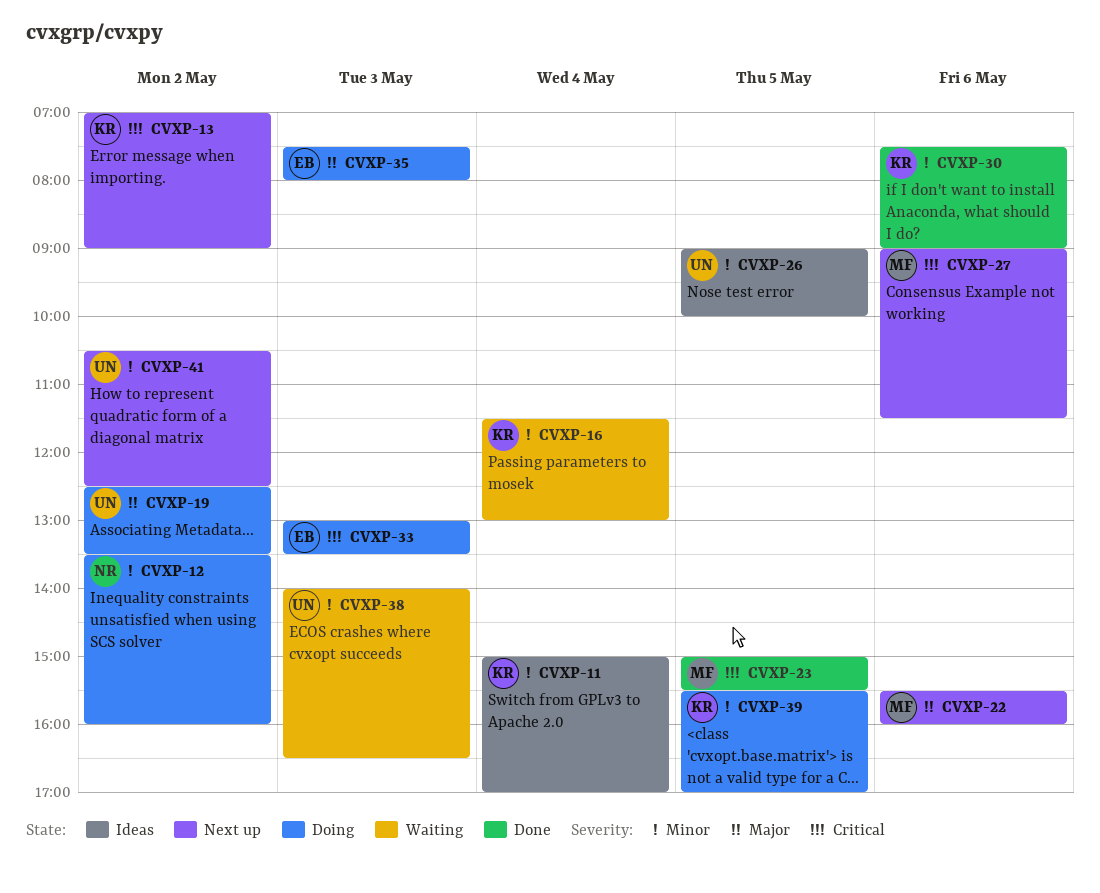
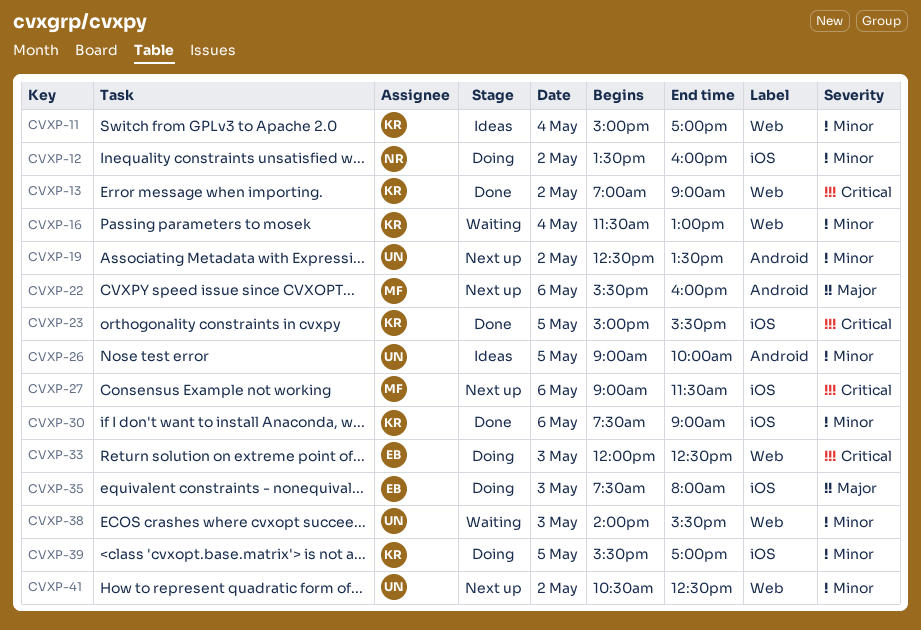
CVXP-13, status: Next up -> Done
CVXP-19, status: Doing -> Next up
CVXP-19, priority: Major -> Minor
CVXP-23, owner: MF -> KR
CVXP-33, begins: 13:00 -> 12:00
CVXP-33, ends: 13:30 -> 12:30
CVXP-38, ends: 16:30 -> 15:30

